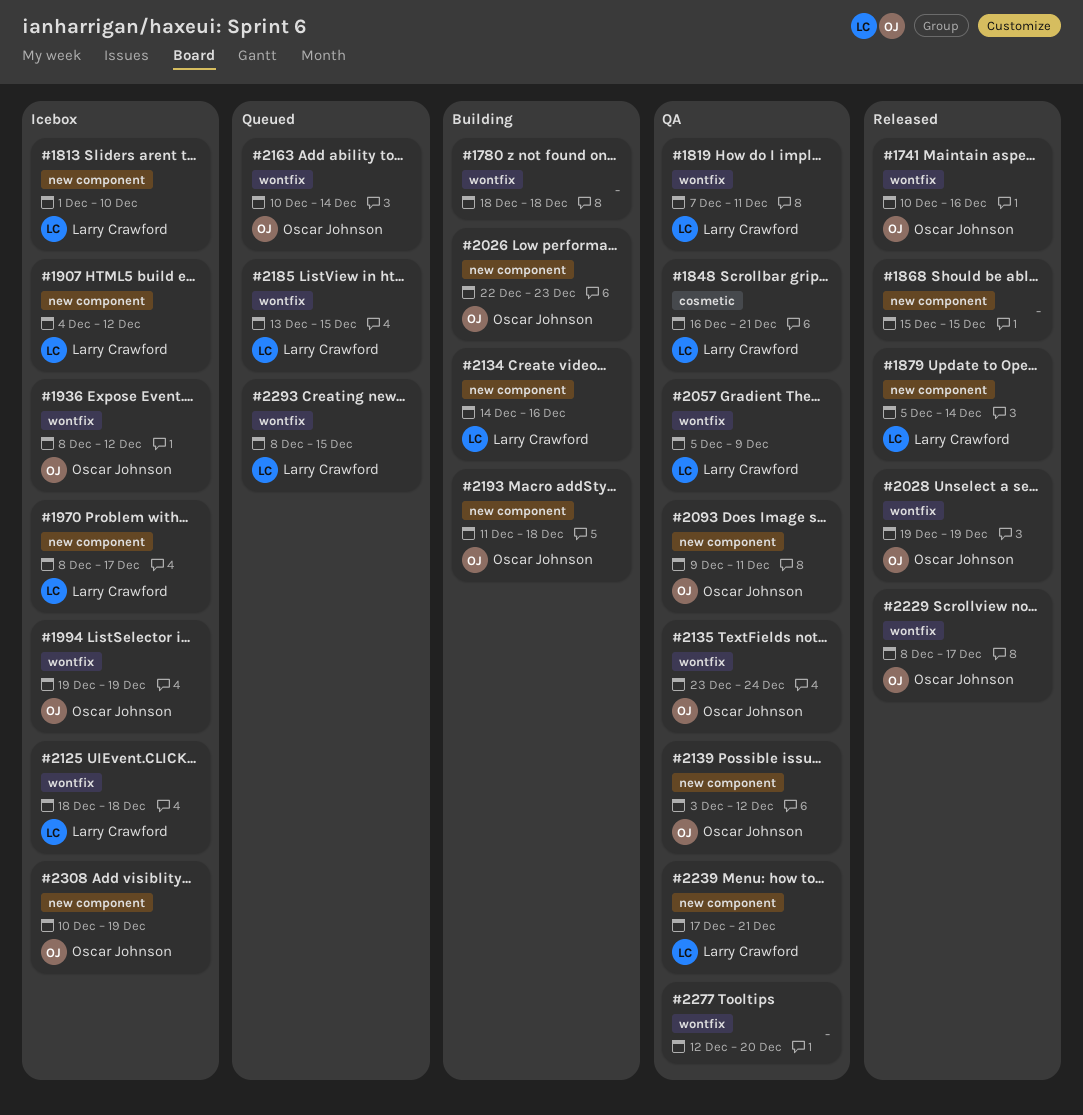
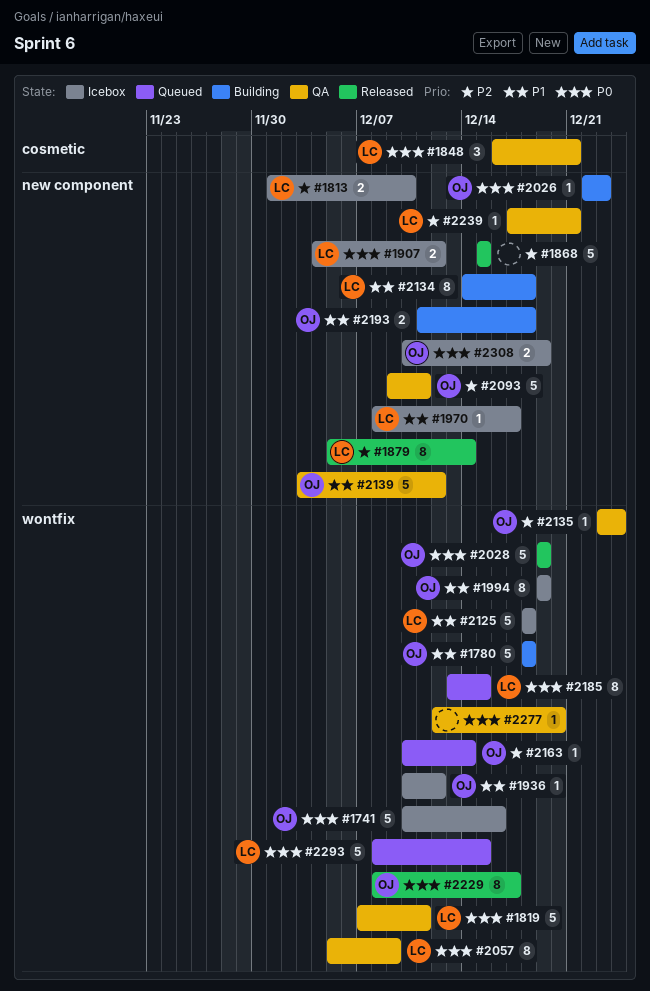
#1741, status: Released -> Icebox
#1780, owner: none -> Oscar Johnson
#1936, start: Dec 8 -> Dec 10
#2134, due: Dec 16 -> Dec 18

